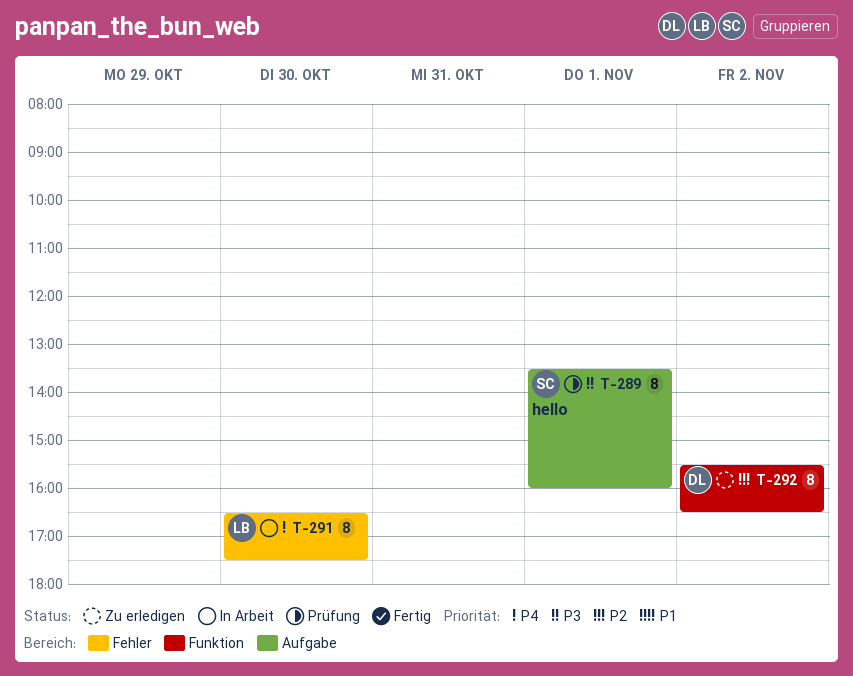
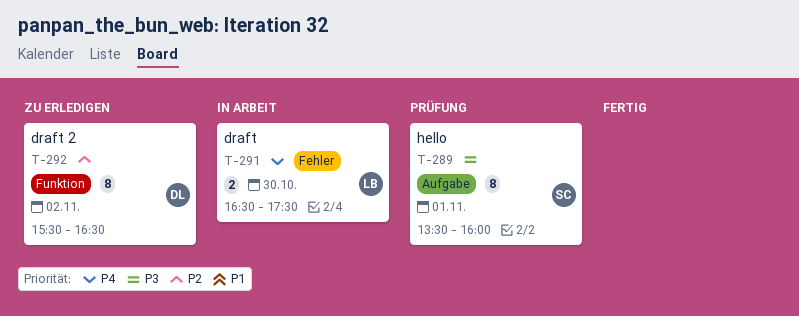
T-291, estimate: 8 -> 2

